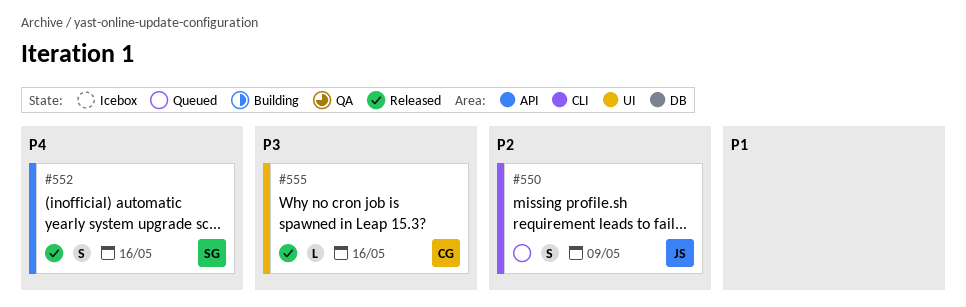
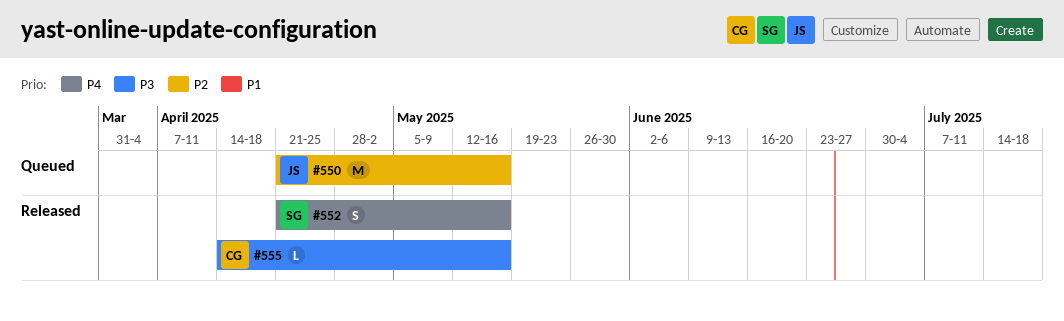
#550, estimate: S -> M
#550, due: May 9 -> May 16

